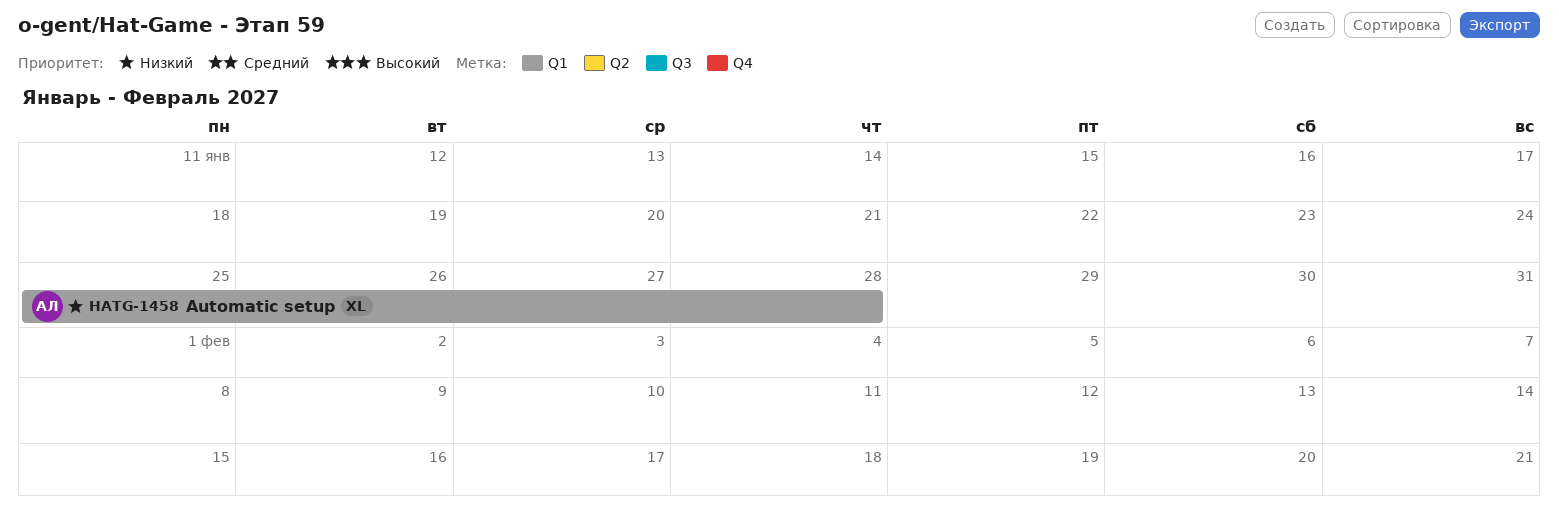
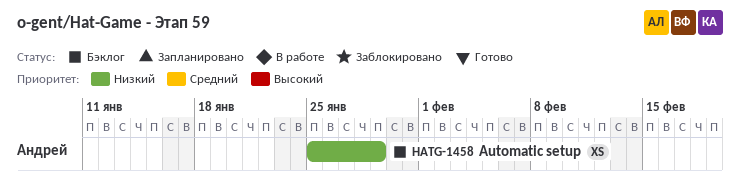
HATG-1458, estimate: XL -> XS
HATG-1458, due: Jan 28 -> Jan 29

